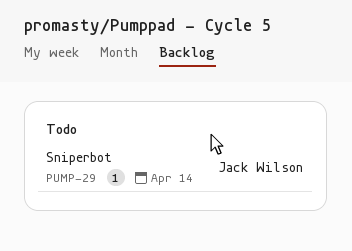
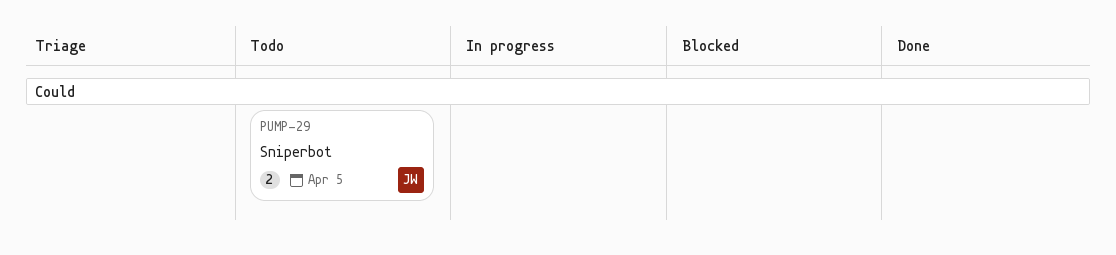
PUMP-29, estimate: 1 -> 2
PUMP-29, due: Apr 14 -> Apr 5

